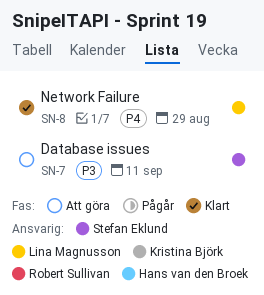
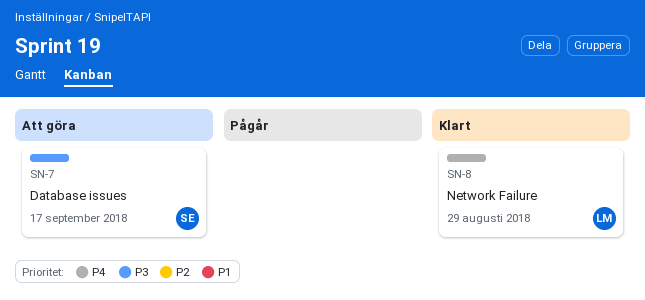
SN-7, due: Sep 11 -> Sep 17

